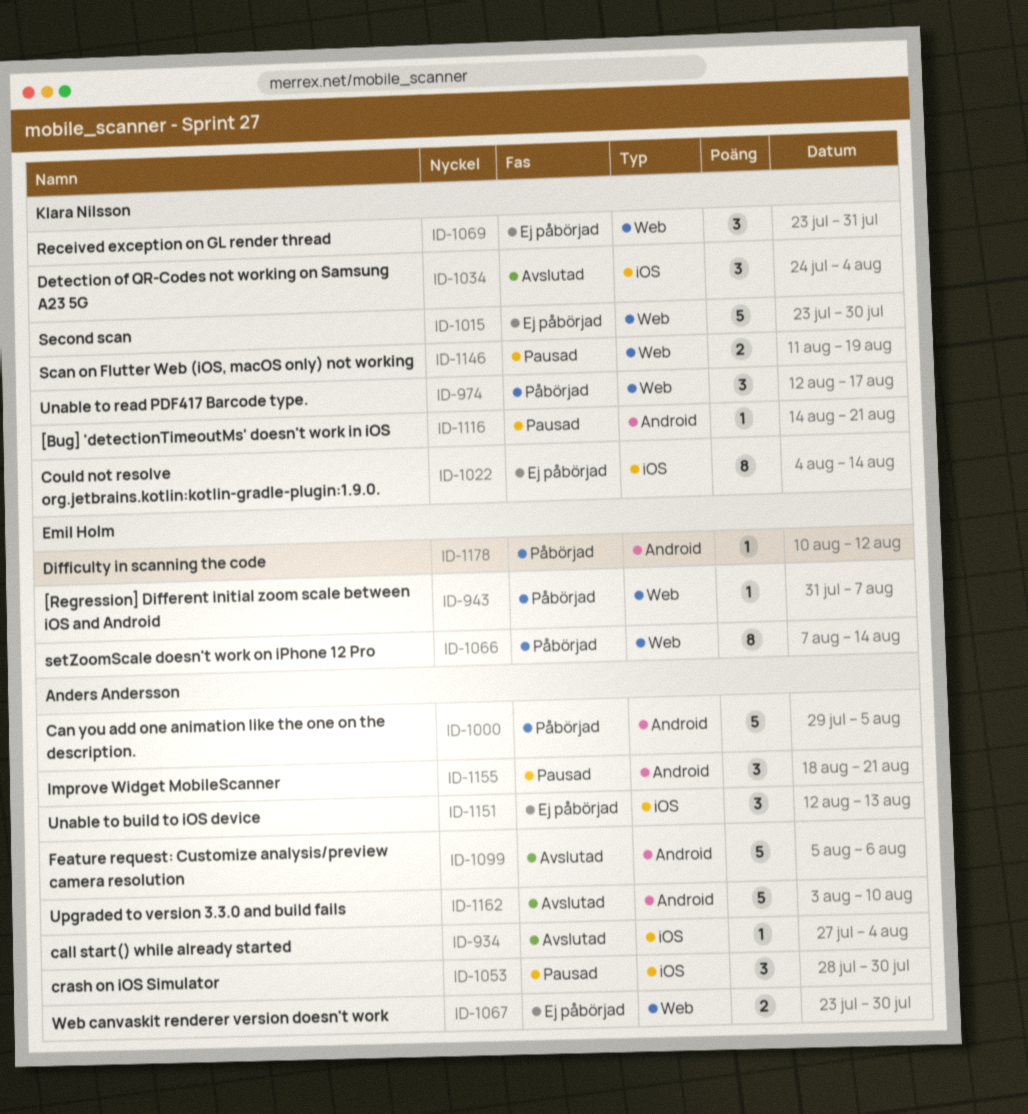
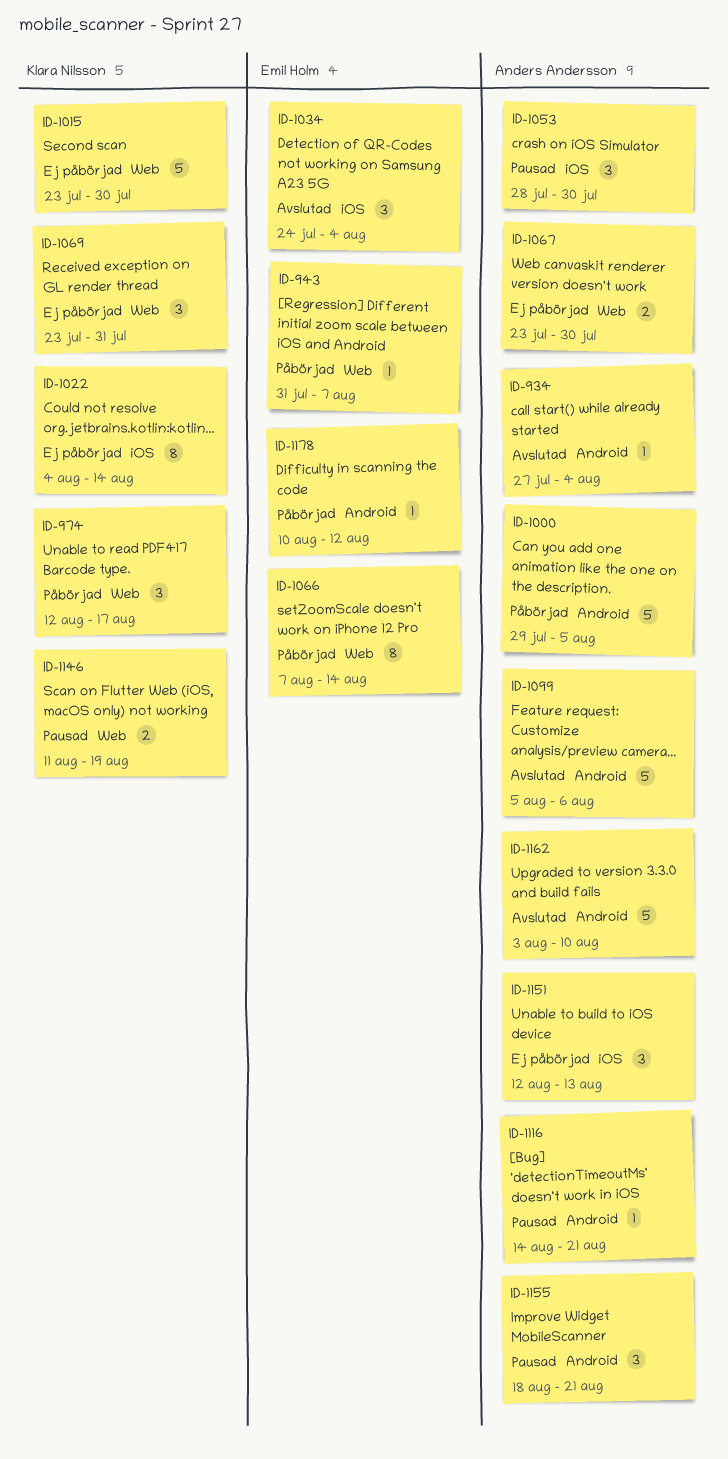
ID-934, label: iOS -> Android
ID-1034, owner: Klara Nilsson -> Emil Holm
ID-1116, owner: Klara Nilsson -> Anders Andersson

